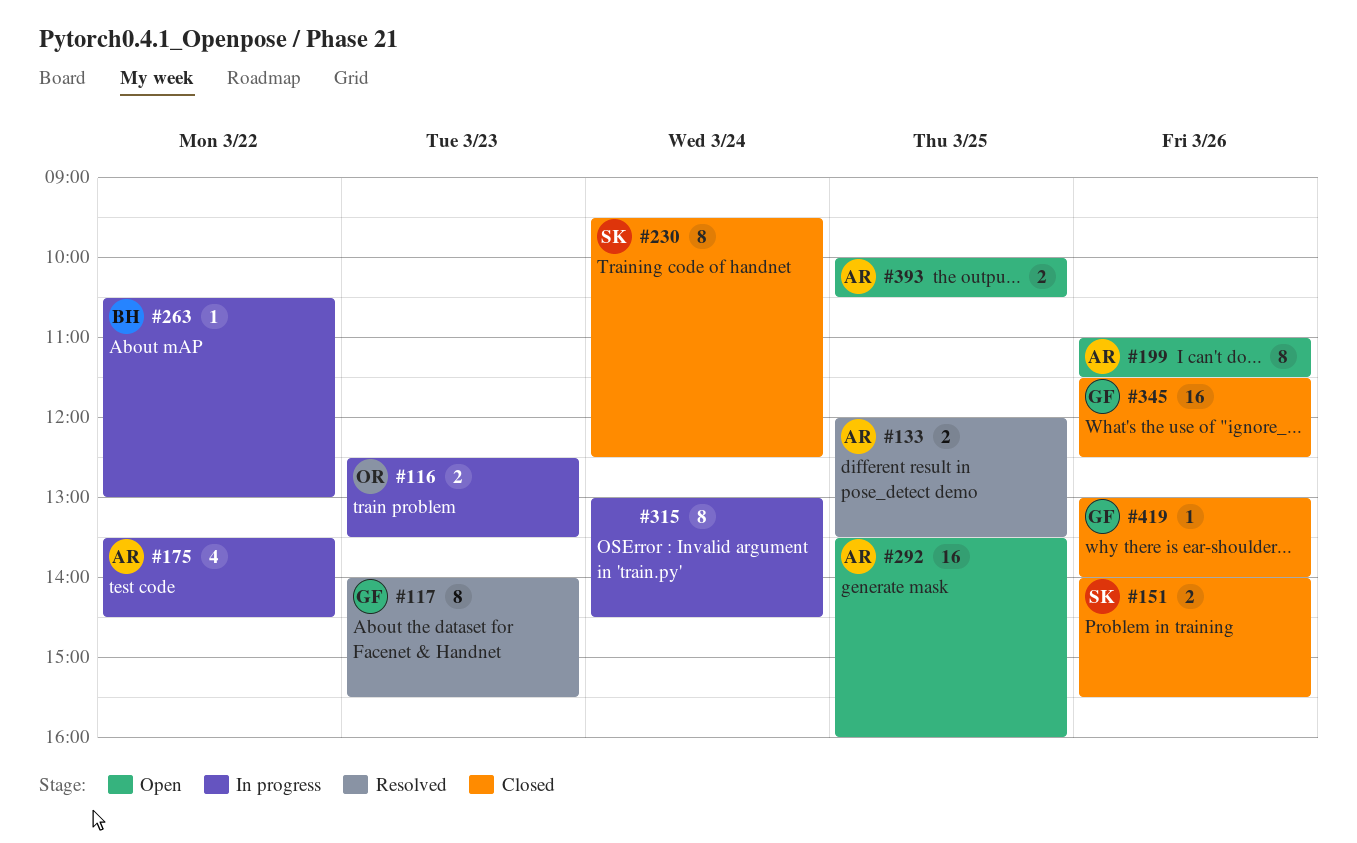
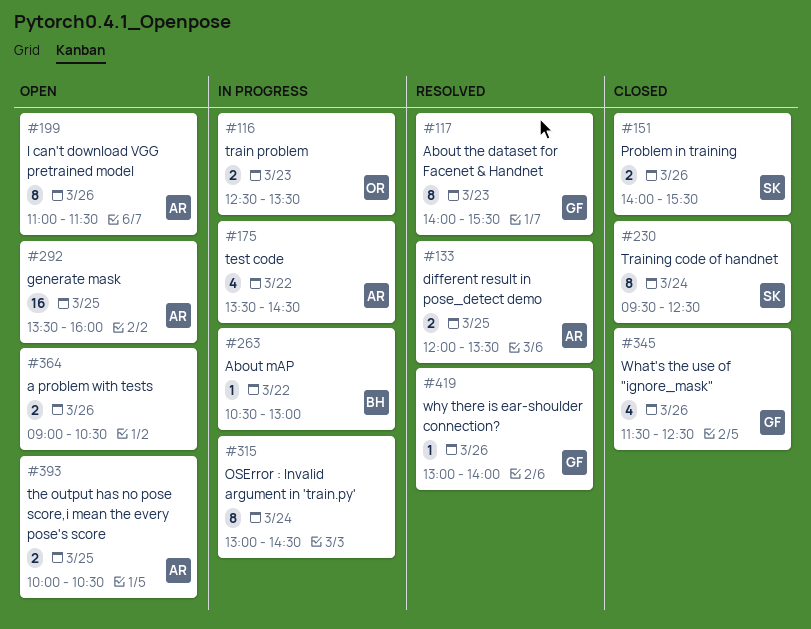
#345, estimate: 16 -> 4
#364: none -> present
#419, status: Closed -> Resolved

